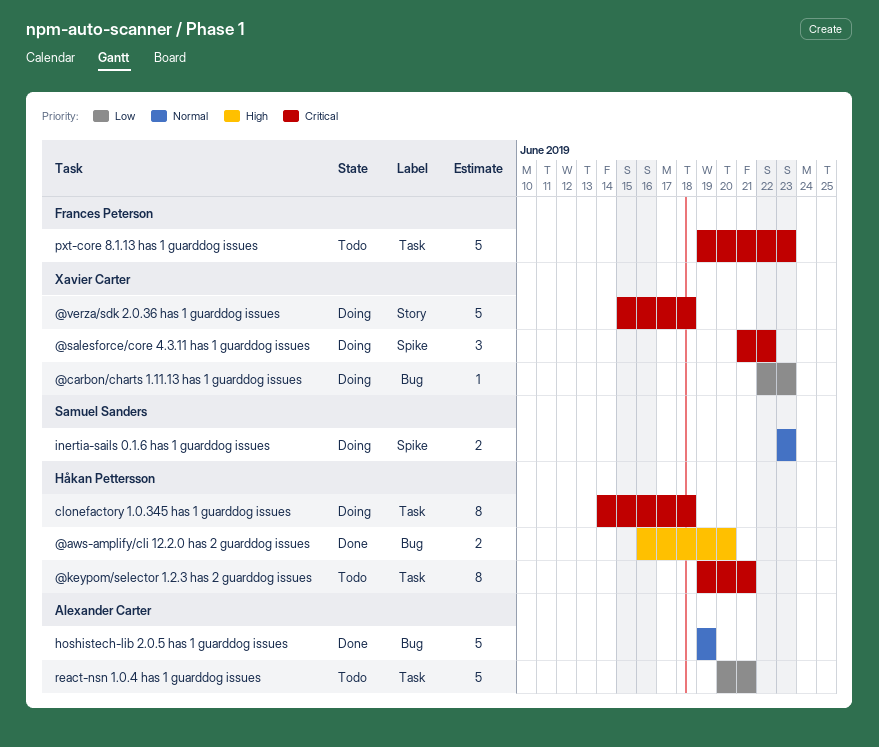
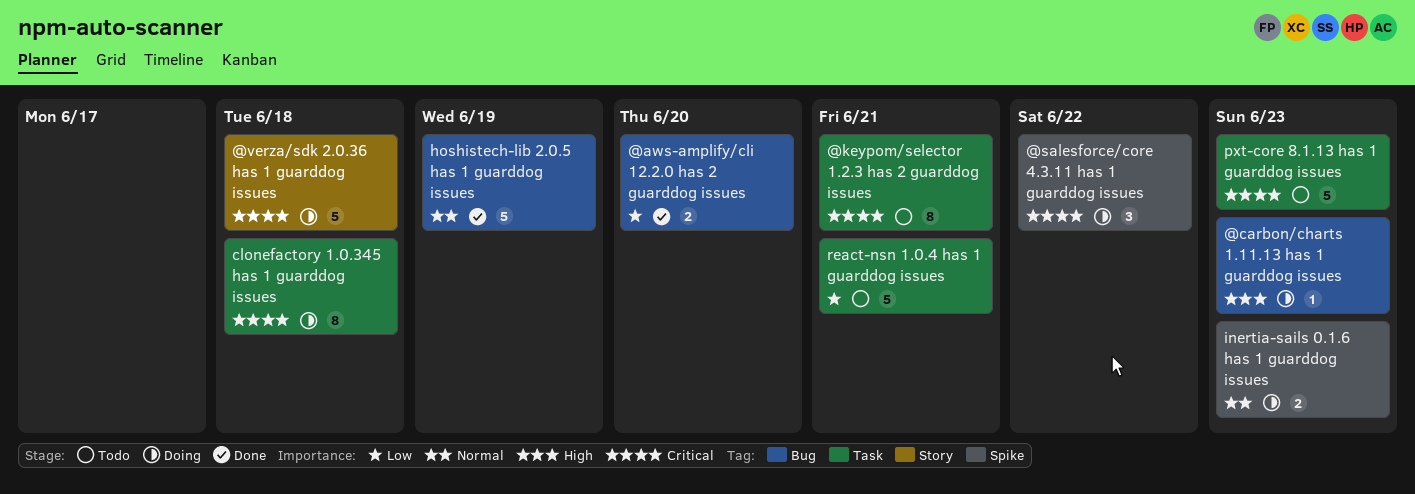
@aws-amplify/cli 12.2.0 has 2 guarddog issues, priority: High -> Low
@carbon/charts 1.11.13 has 1 guarddog issues, priority: Low -> High

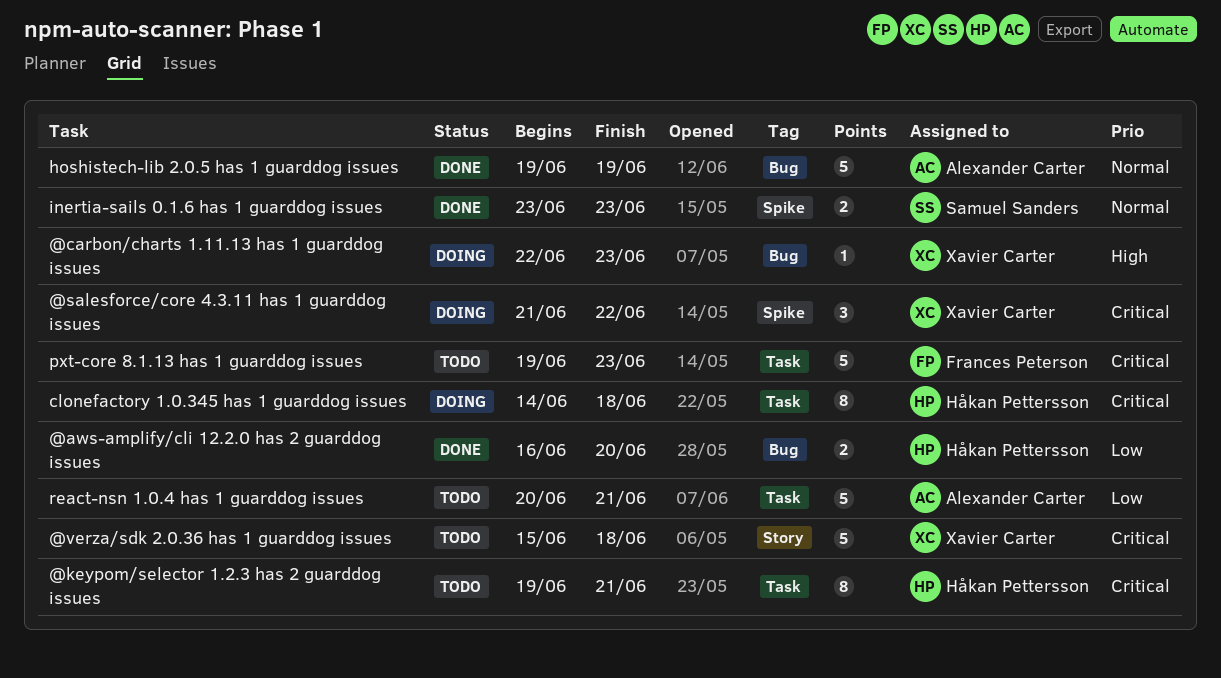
@verza/sdk 2.0.36 has 1 guarddog issues, status: Doing -> Todo
inertia-sails 0.1.6 has 1 guarddog issues, status: Doing -> Done

